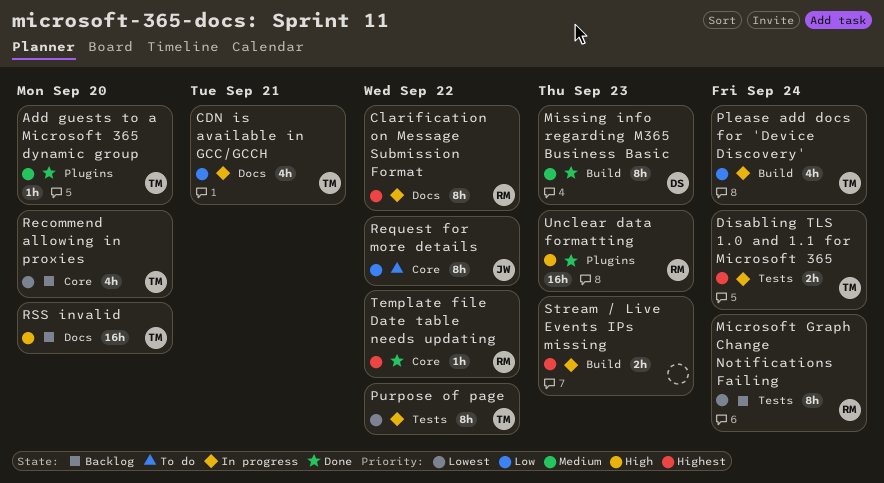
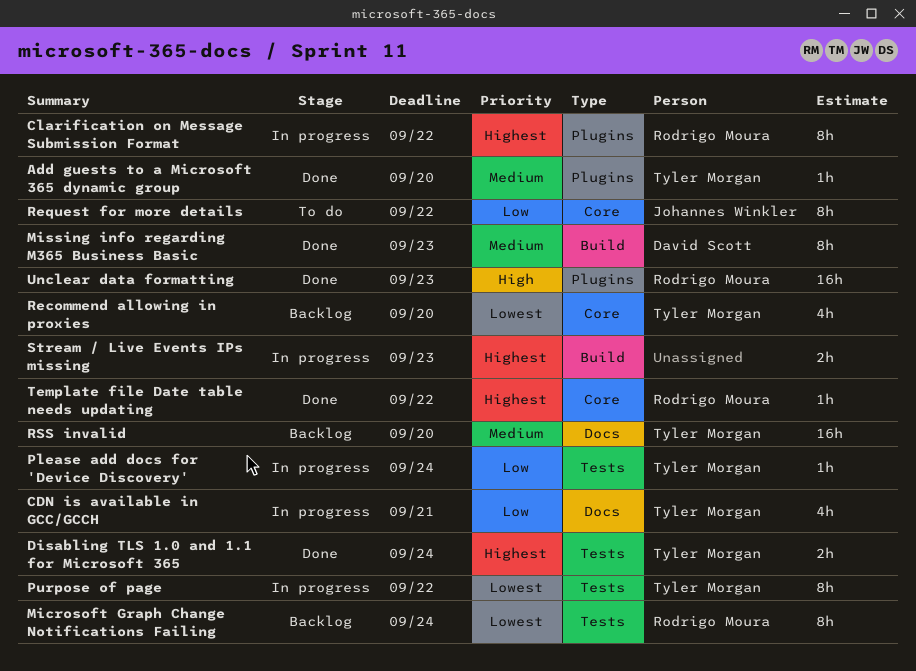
Clarification on Message Submission Format, label: Docs -> Plugins
Disabling TLS 1.0 and 1.1 for Microsoft 365, status: In progress -> Done
Please add docs for 'Device Discovery', label: Build -> Tests
Please add docs for 'Device Discovery', estimate: 4h -> 1h
RSS invalid, priority: High -> Medium

